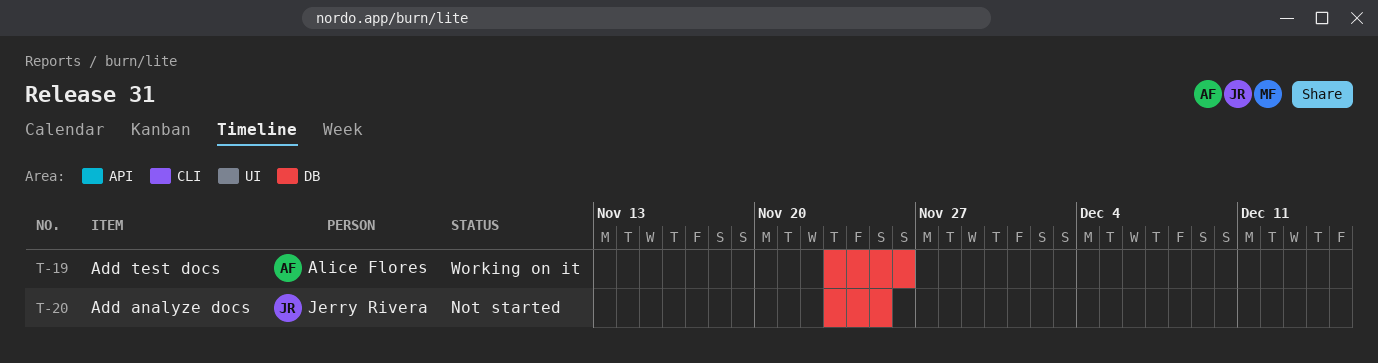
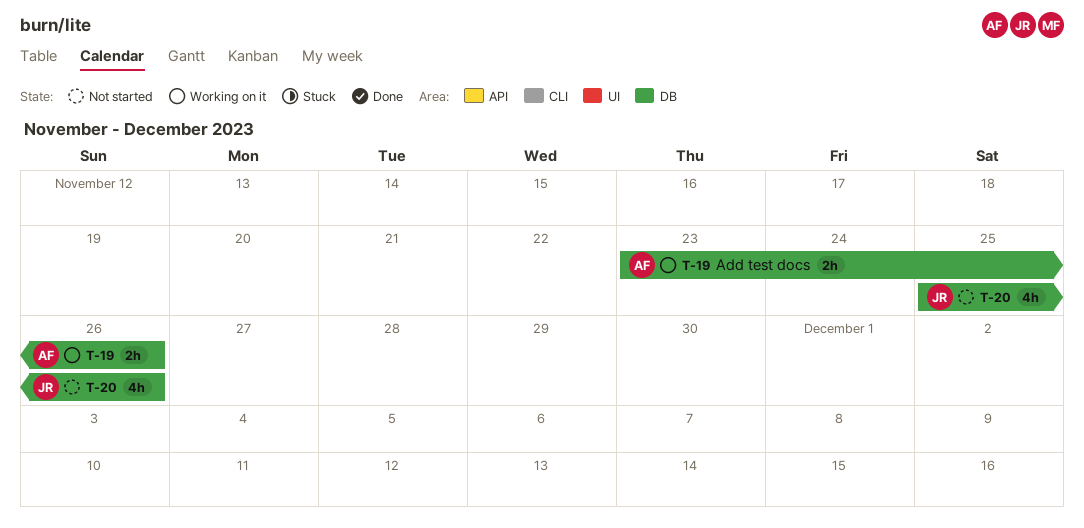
T-20, start: Nov 23 -> Nov 25
T-20, due: Nov 25 -> Nov 26

